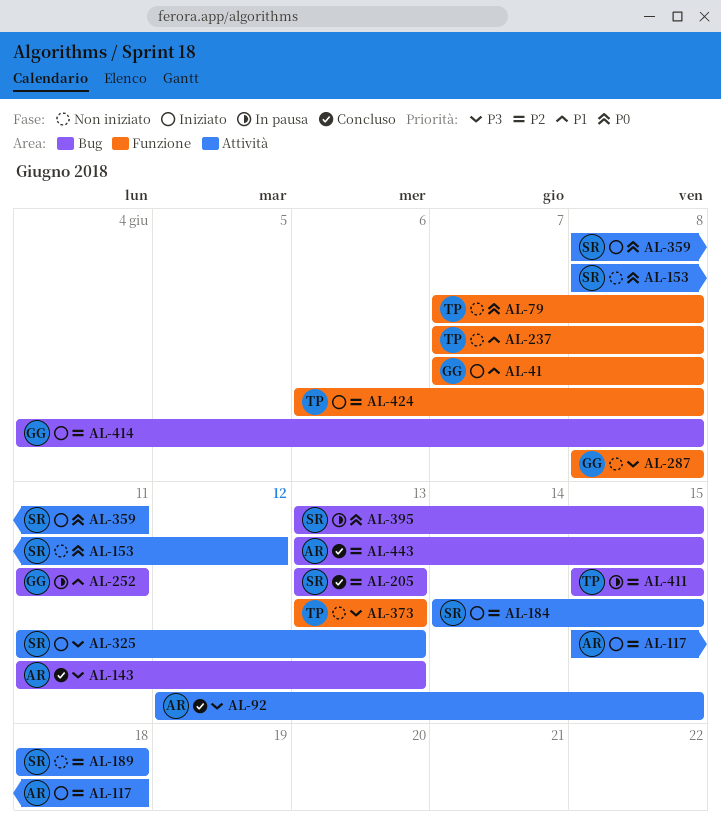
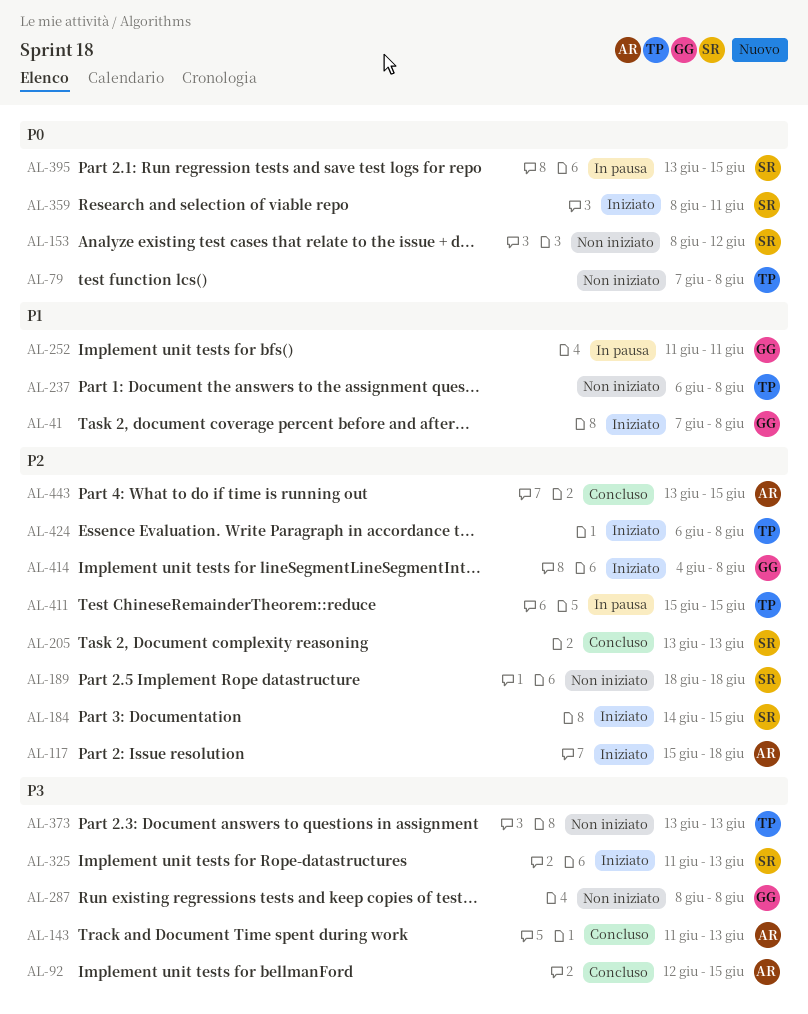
AL-237, start: Jun 7 -> Jun 6

